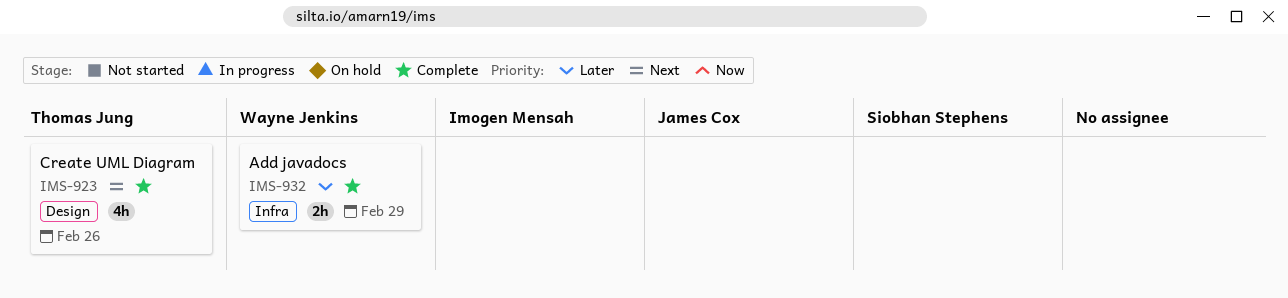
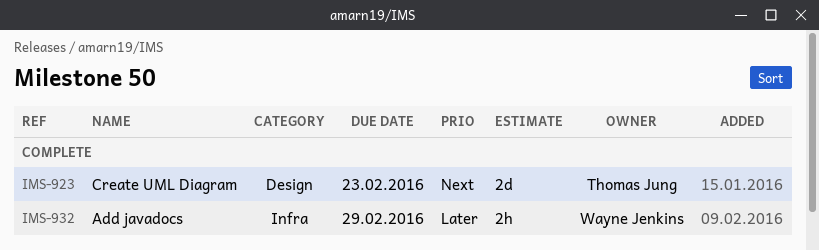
IMS-923, estimate: 4h -> 2d
IMS-923, due: Feb 26 -> Feb 23

